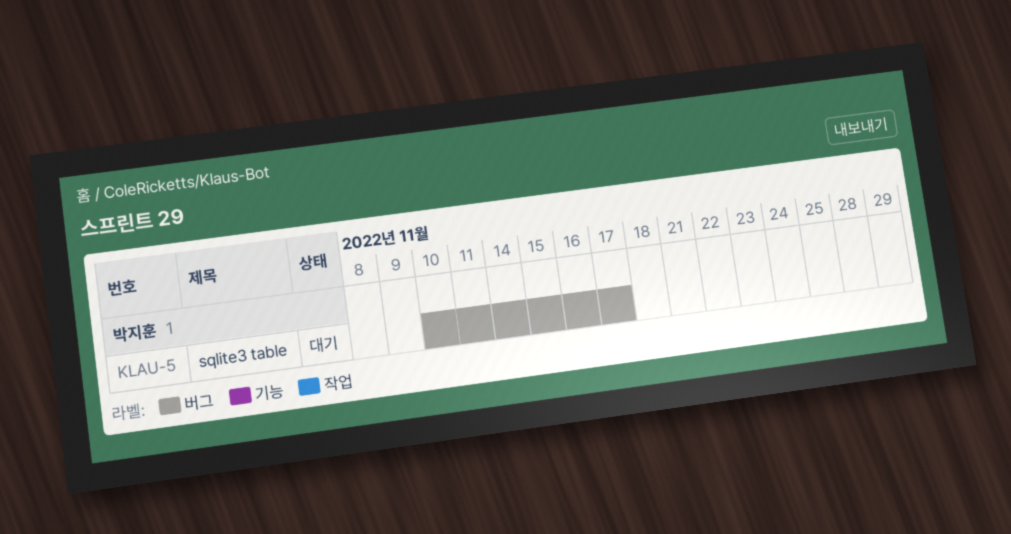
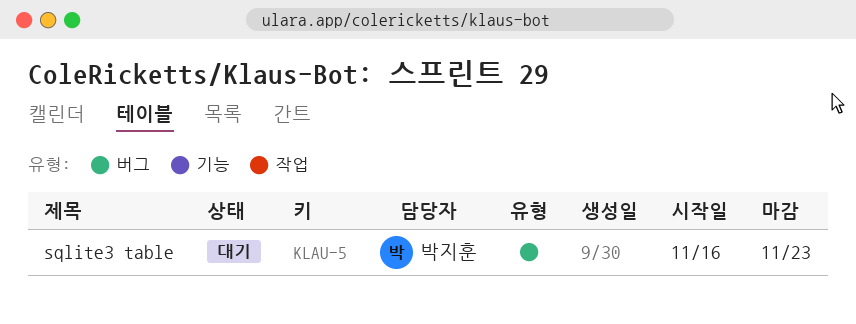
KLAU-5, start: Nov 10 -> Nov 16
KLAU-5, due: Nov 17 -> Nov 23

